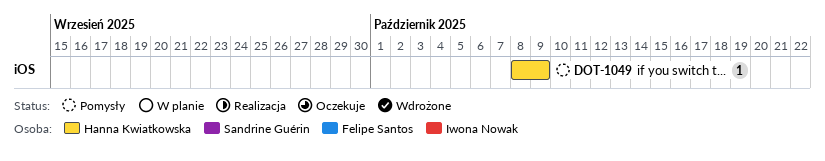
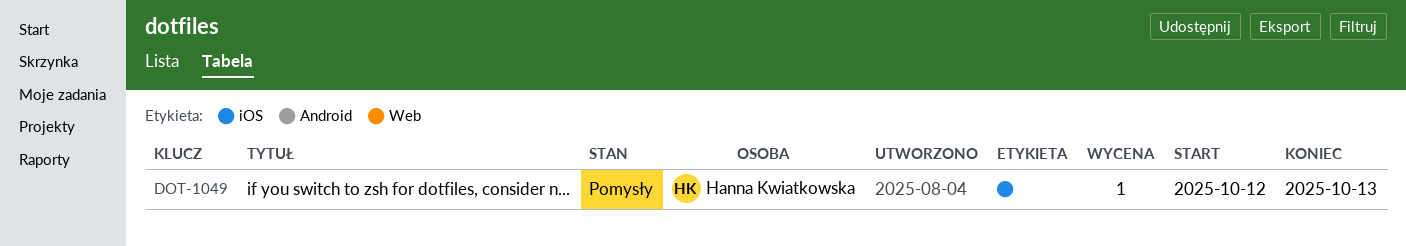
DOT-1049, start: Oct 8 -> Oct 12
DOT-1049, due: Oct 9 -> Oct 13

